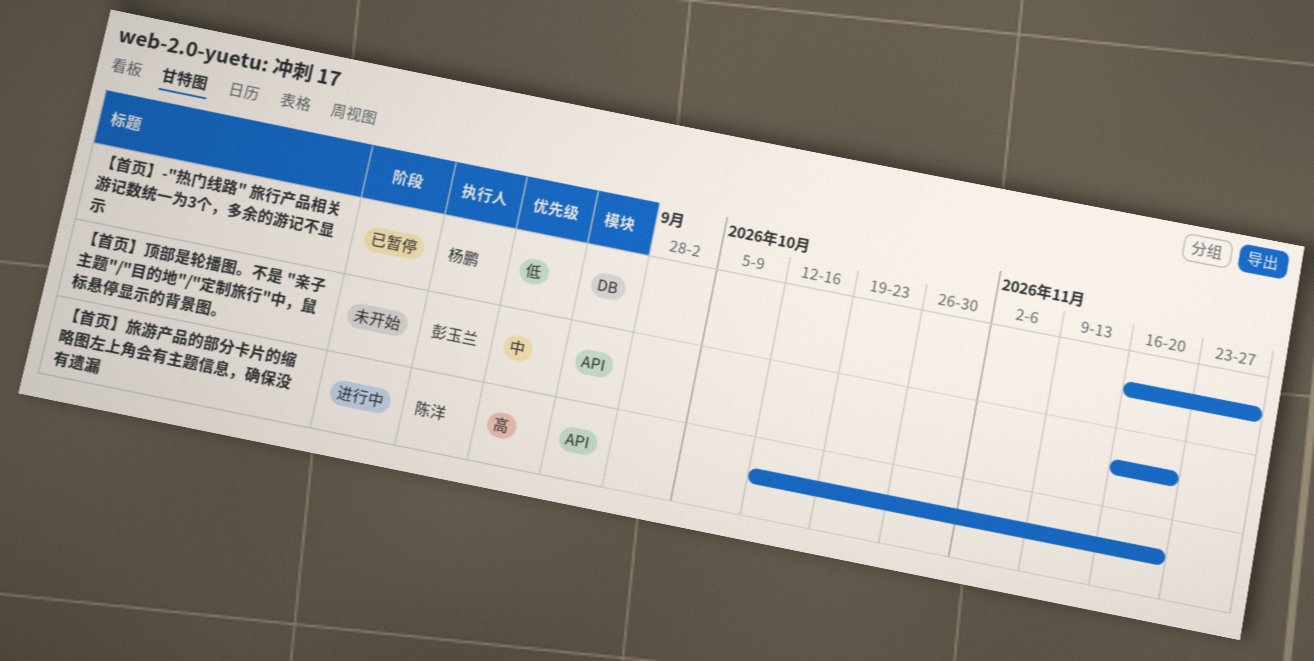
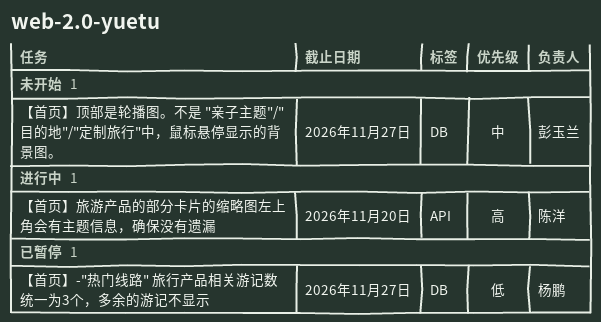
【首页】顶部是轮播图。不是 "亲子主题"/"目的地"/"定制旅行"中，鼠标悬停显示的背景图。, label: API -> DB
【首页】顶部是轮播图。不是 "亲子主题"/"目的地"/"定制旅行"中，鼠标悬停显示的背景图。, due: Nov 20 -> Nov 27

